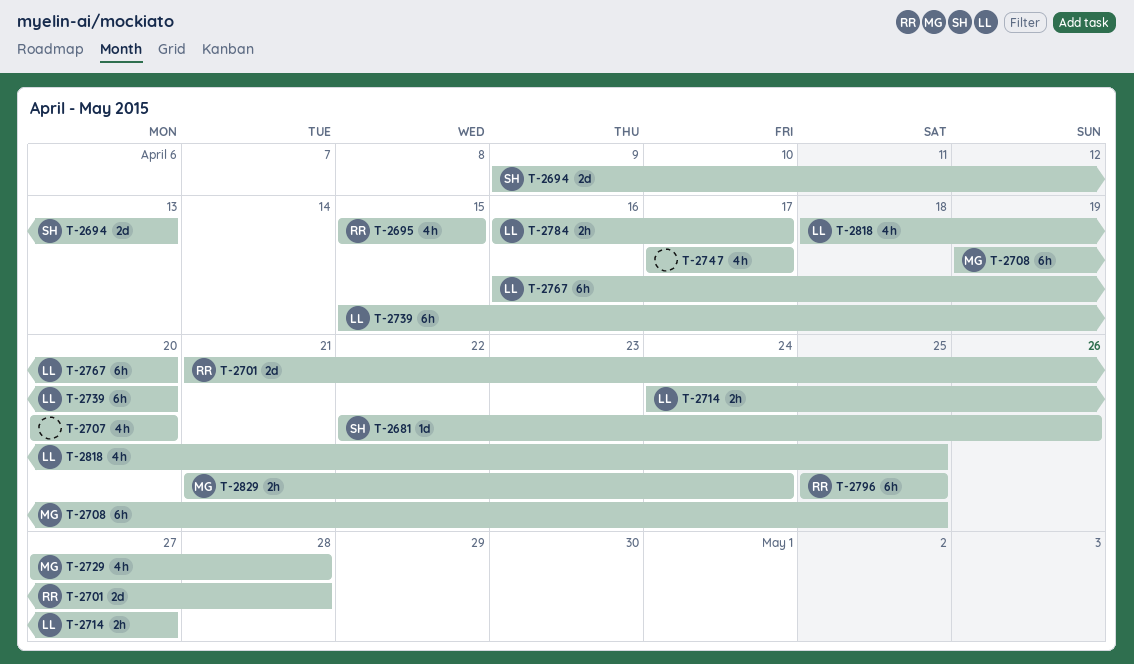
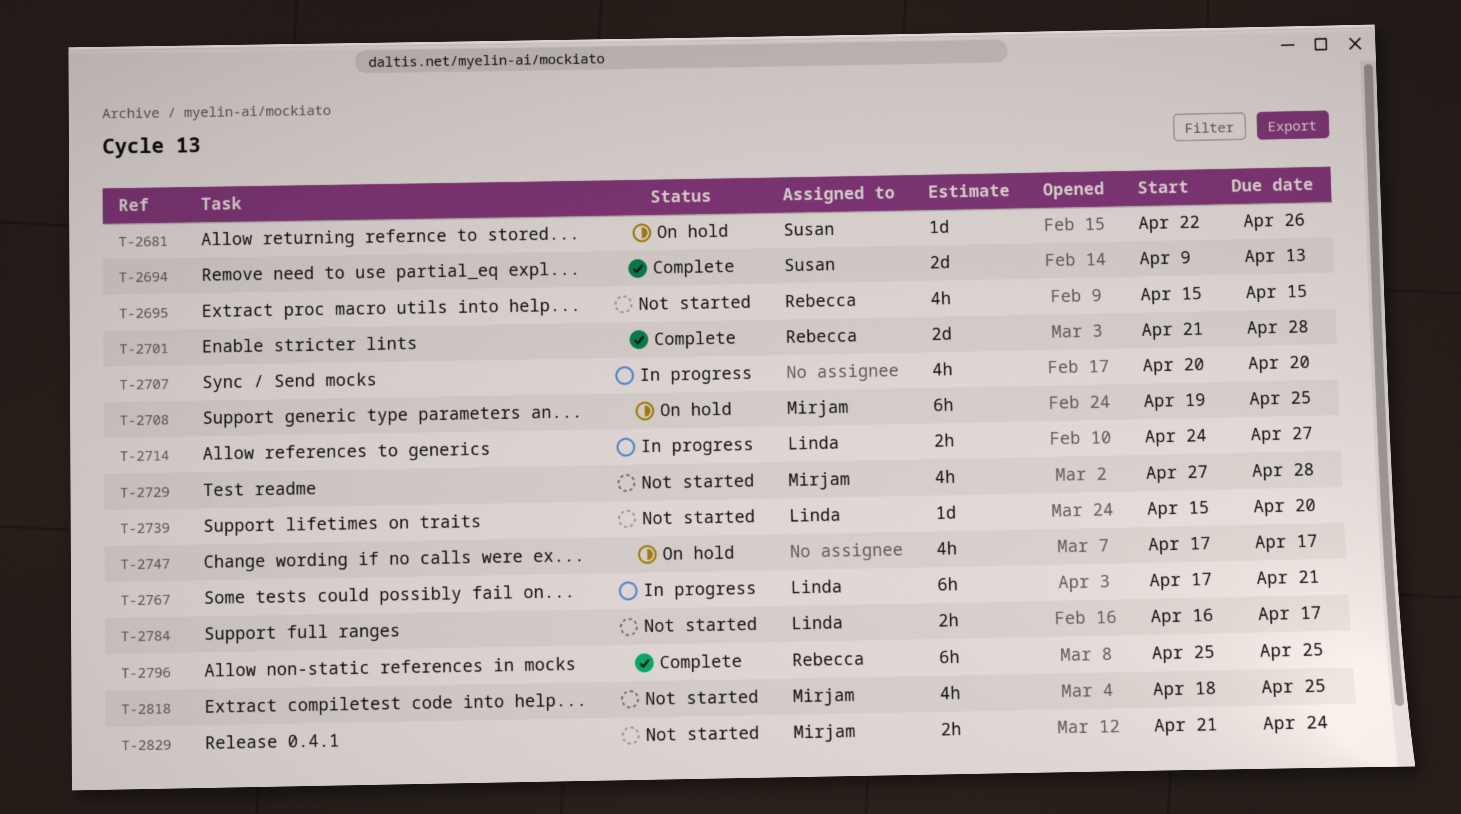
T-2739, estimate: 6h -> 1d
T-2767, start: Apr 16 -> Apr 17
T-2767, due: Apr 20 -> Apr 21
T-2818, owner: Linda -> Mirjam

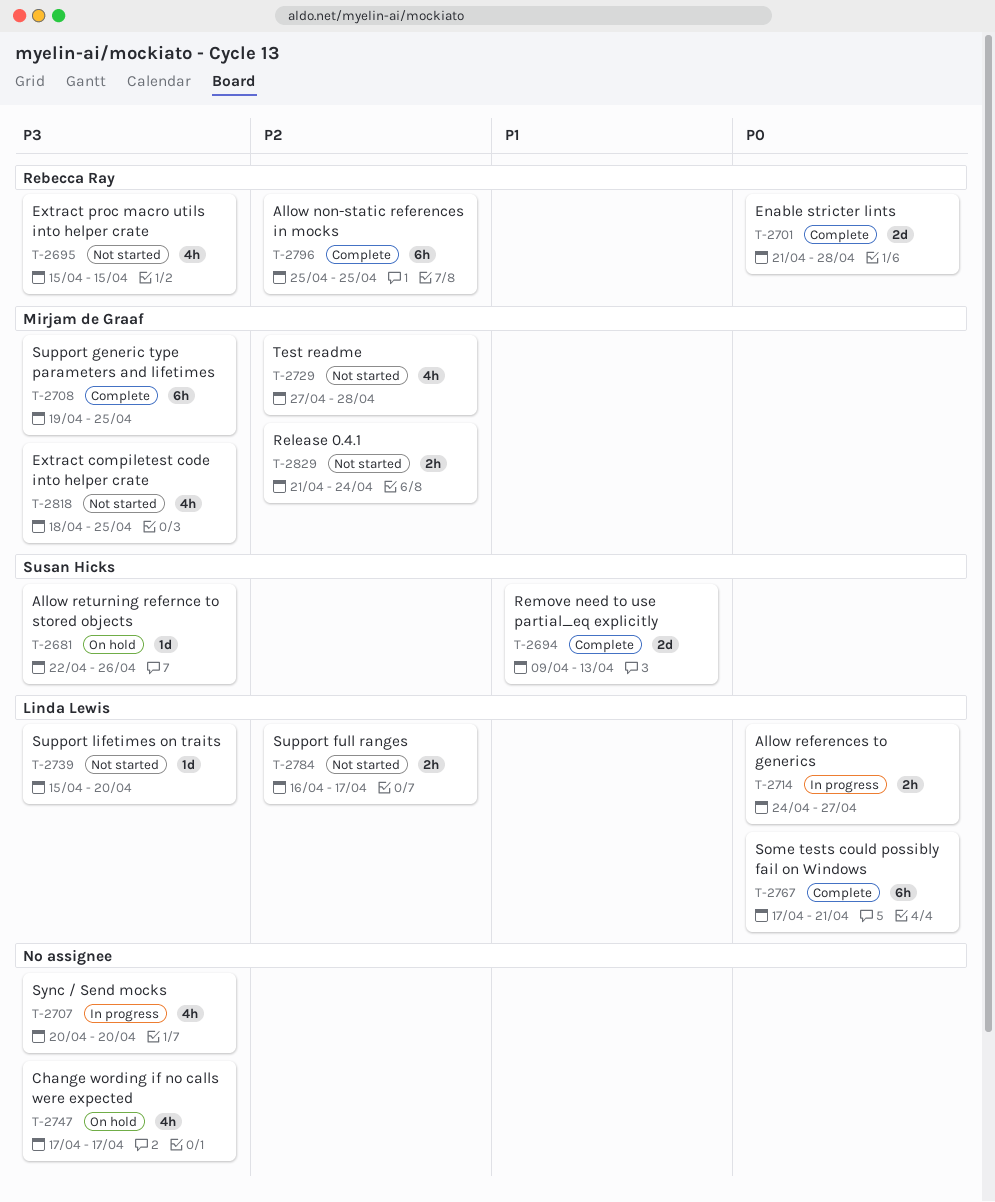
T-2708, status: On hold -> Complete
T-2767, status: In progress -> Complete

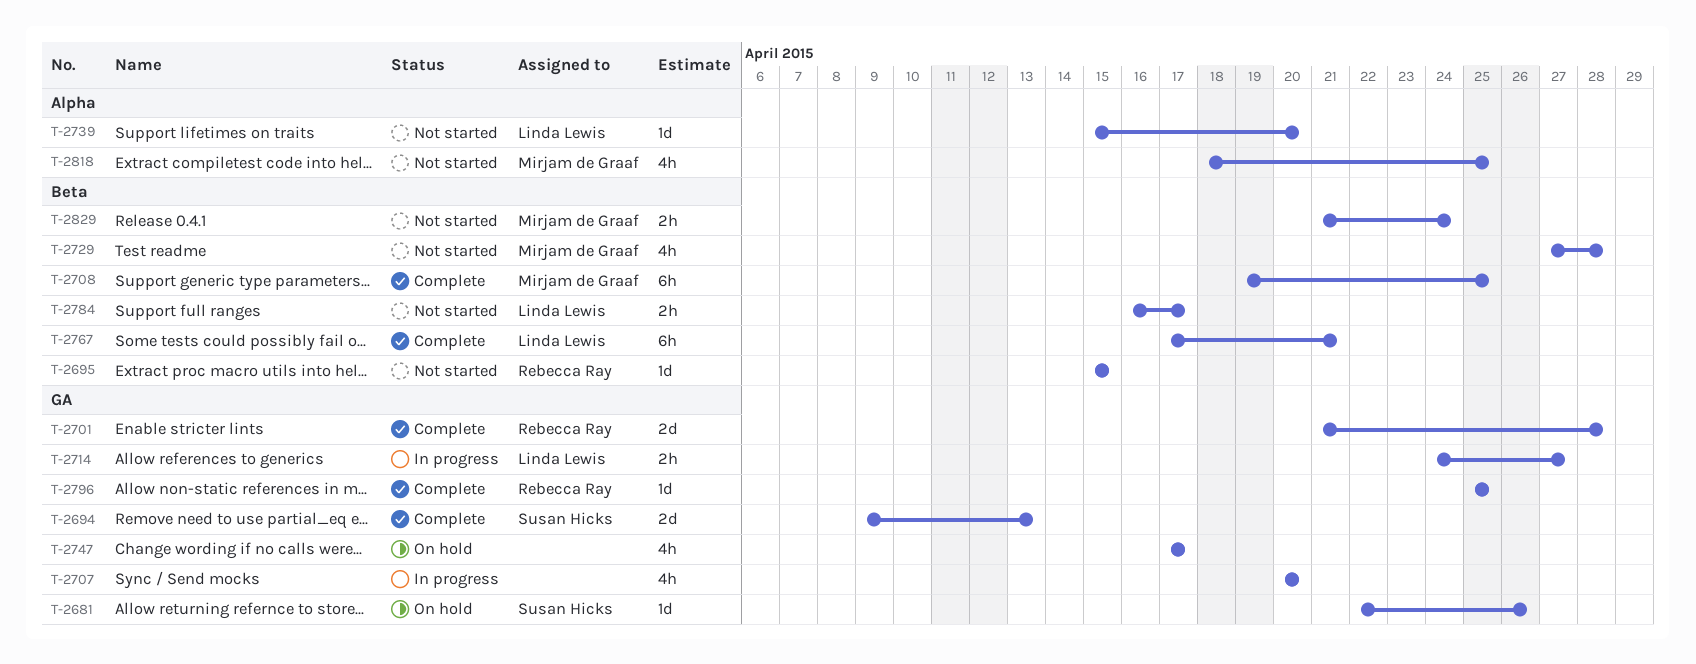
T-2695, estimate: 4h -> 1d
T-2796, estimate: 6h -> 1d

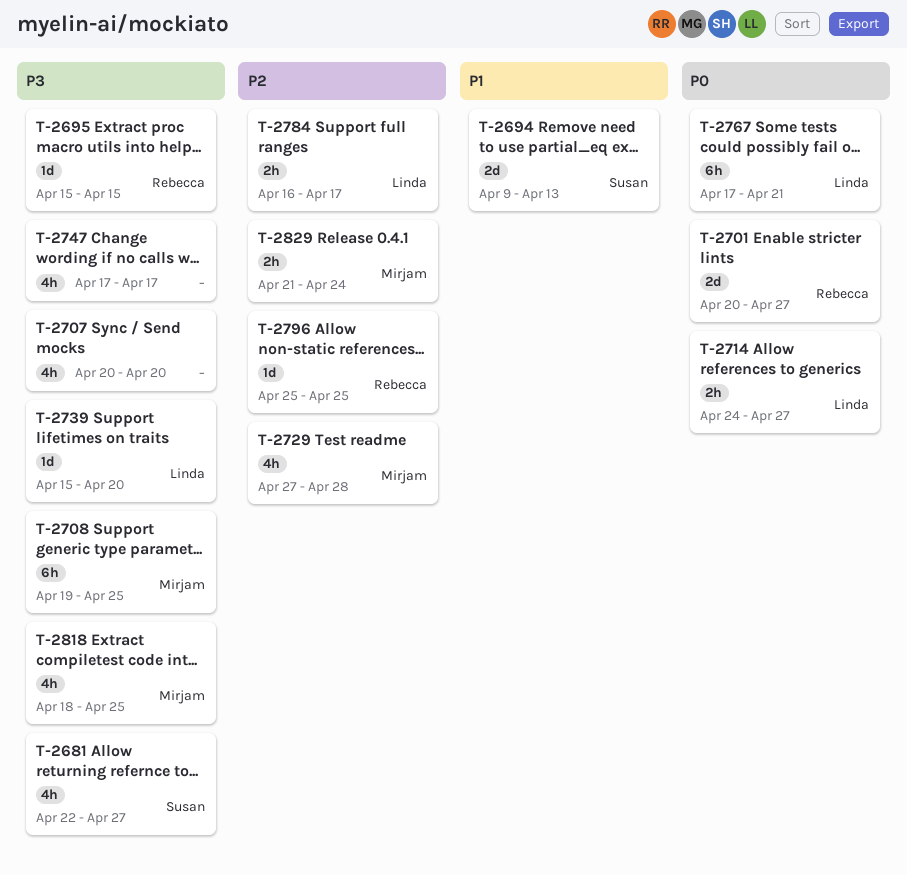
T-2681, estimate: 1d -> 4h
T-2681, due: Apr 26 -> Apr 27
T-2701, start: Apr 21 -> Apr 20
T-2701, due: Apr 28 -> Apr 27

